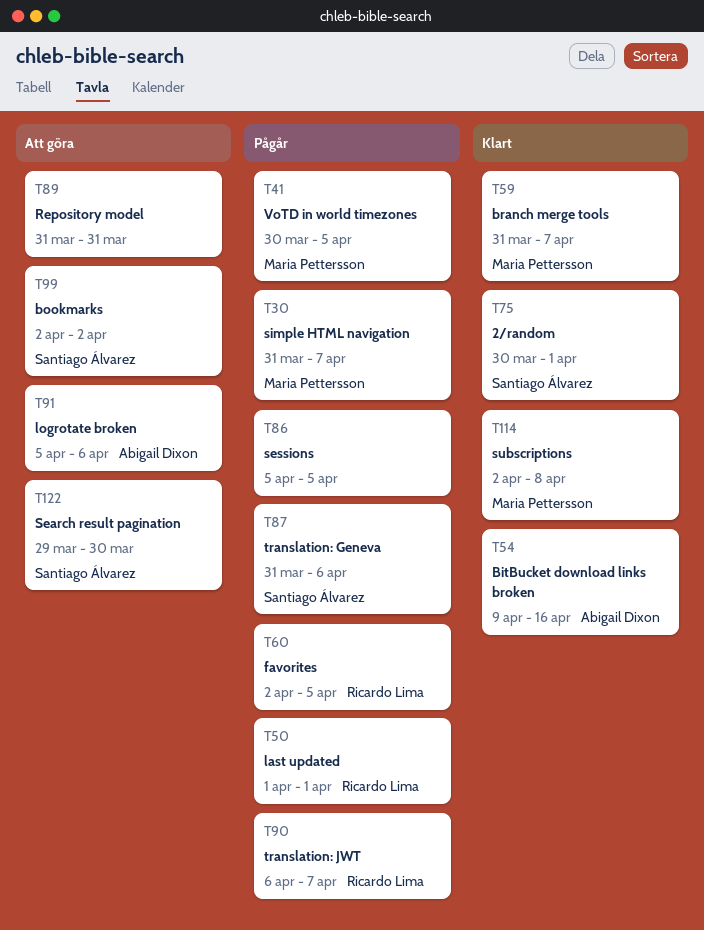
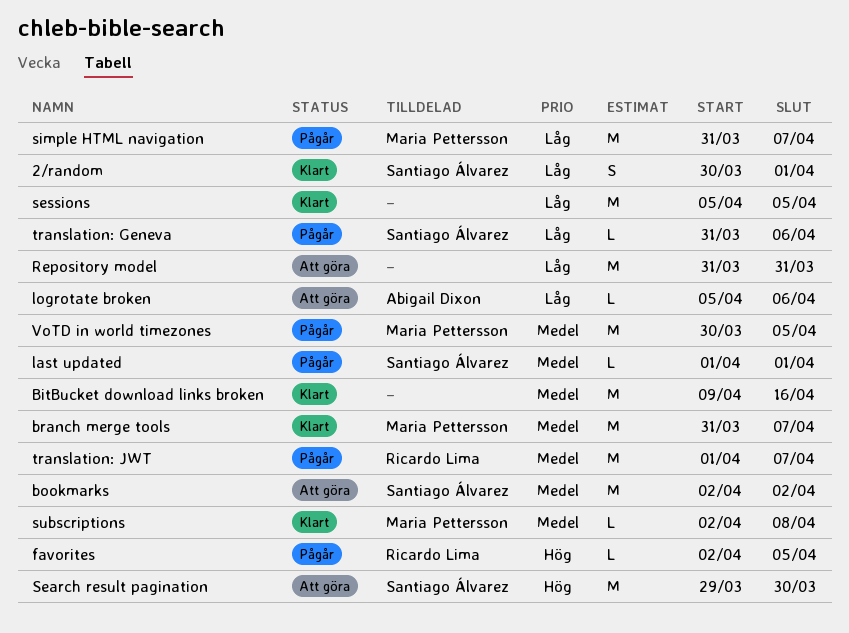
BitBucket download links broken, owner: Abigail Dixon -> none
last updated, owner: Ricardo Lima -> Santiago Álvarez
sessions, status: Pågår -> Klart
translation: JWT, start: Apr 6 -> Apr 1

